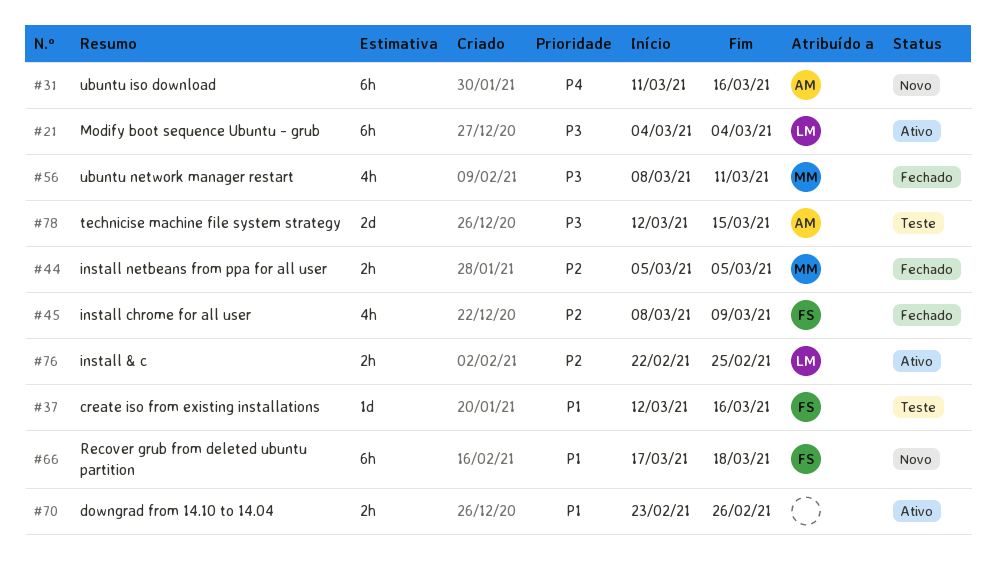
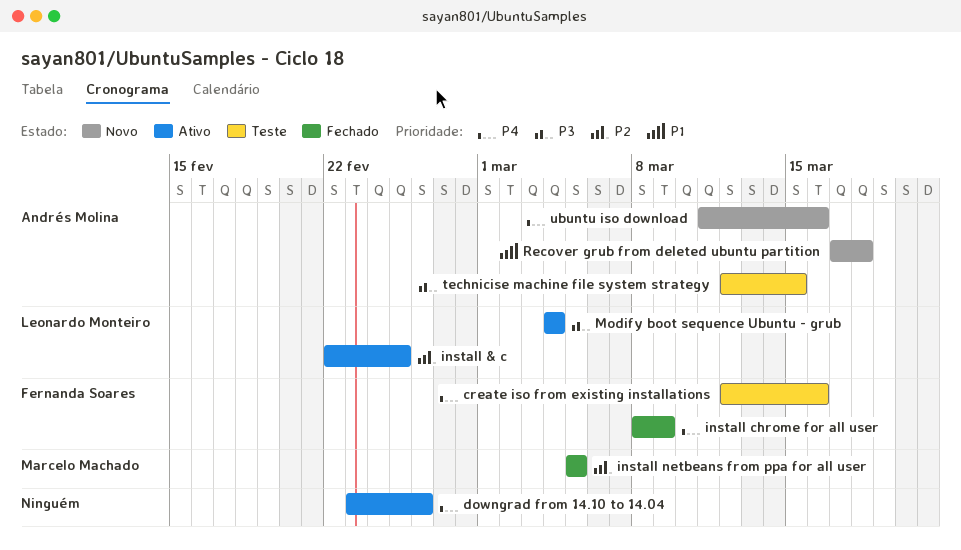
create iso from existing installations, priority: P1 -> P4
downgrad from 14.10 to 14.04, priority: P1 -> P4
install chrome for all user, priority: P2 -> P4
Recover grub from deleted ubuntu partition, owner: Fernanda Soares -> Andrés Molina
ubuntu network manager restart: present -> none

